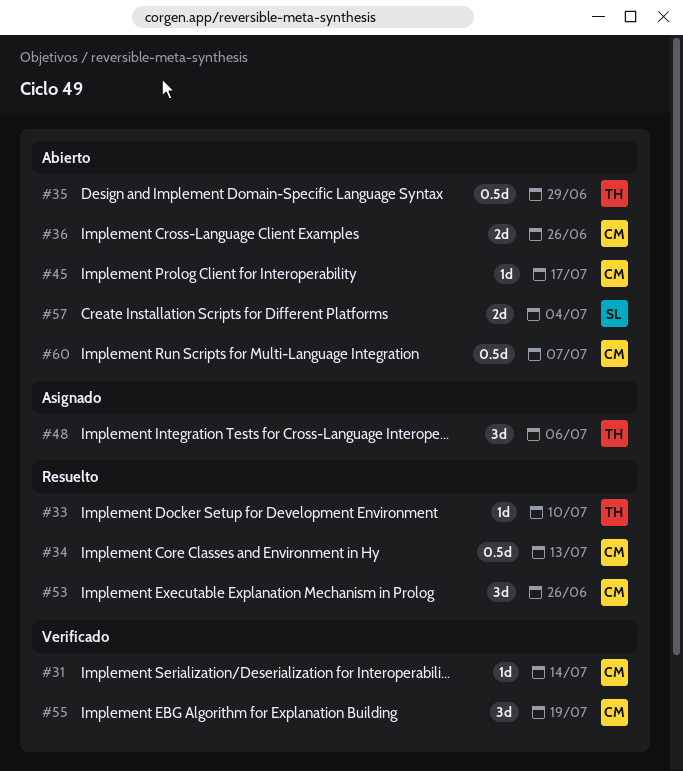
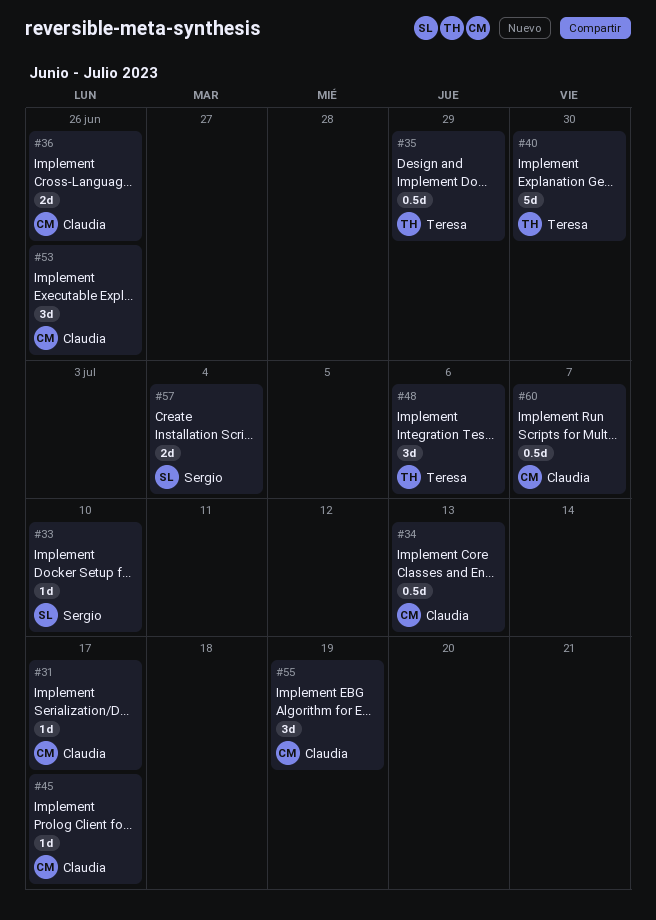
#31, due: Jul 14 -> Jul 17
#33, owner: Teresa -> Sergio
#40: none -> present

